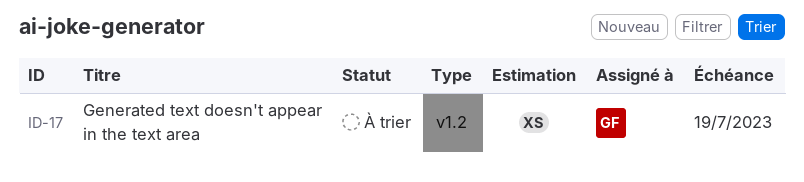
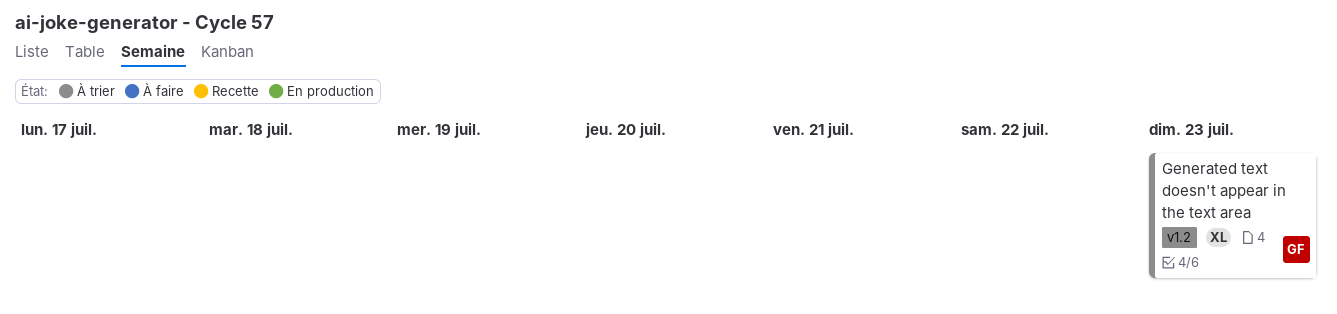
Generated text doesn't appear in the text area, estimate: XS -> XL
Generated text doesn't appear in the text area, due: Jul 19 -> Jul 23

